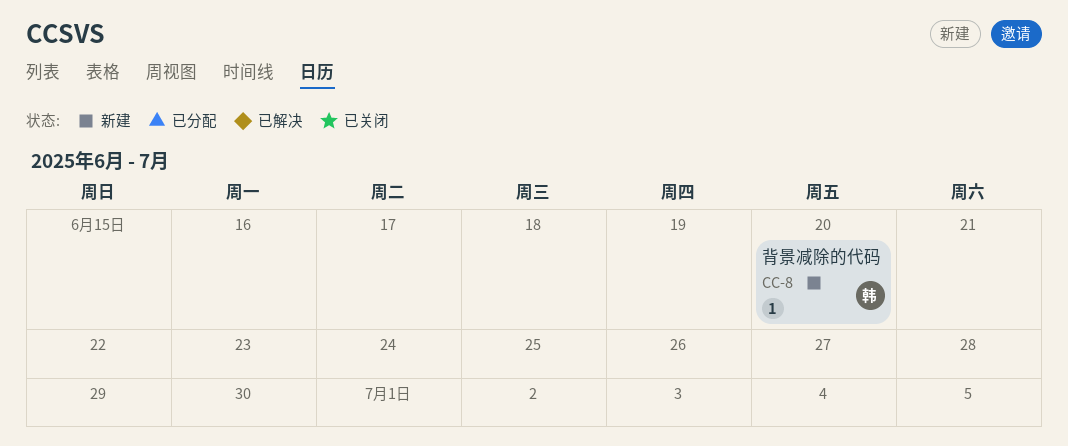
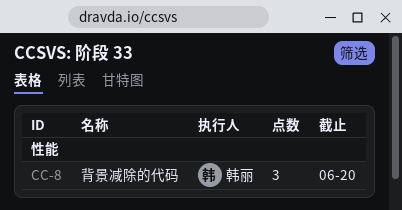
CC-8, estimate: 1 -> 3

